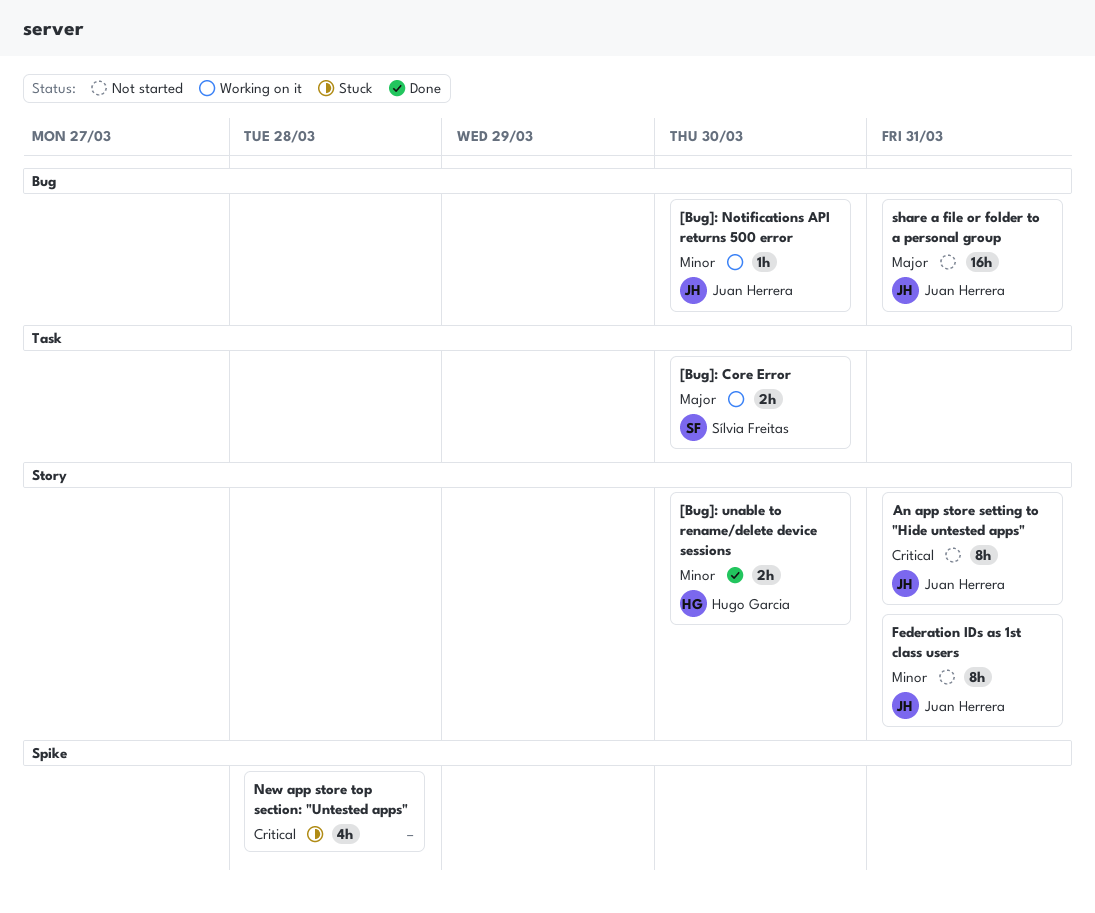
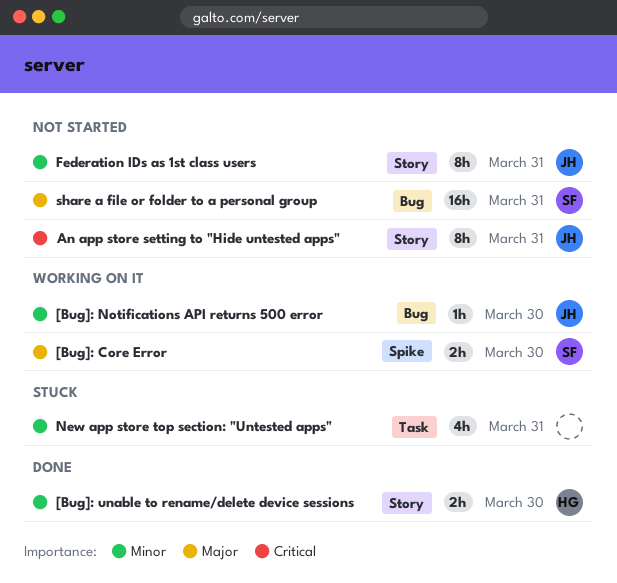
[Bug]: Core Error, label: Task -> Spike
New app store top section: "Untested apps", priority: Critical -> Minor
New app store top section: "Untested apps", label: Spike -> Task
New app store top section: "Untested apps", due: Mar 28 -> Mar 31
share a file or folder to a personal group, owner: Juan Herrera -> Sílvia Freitas

